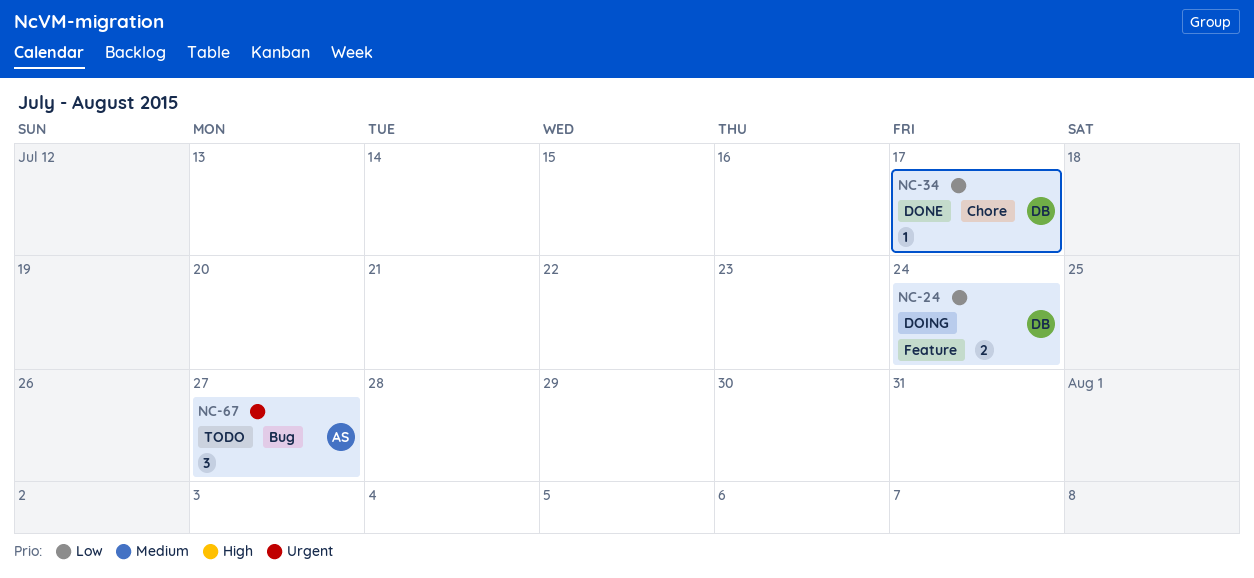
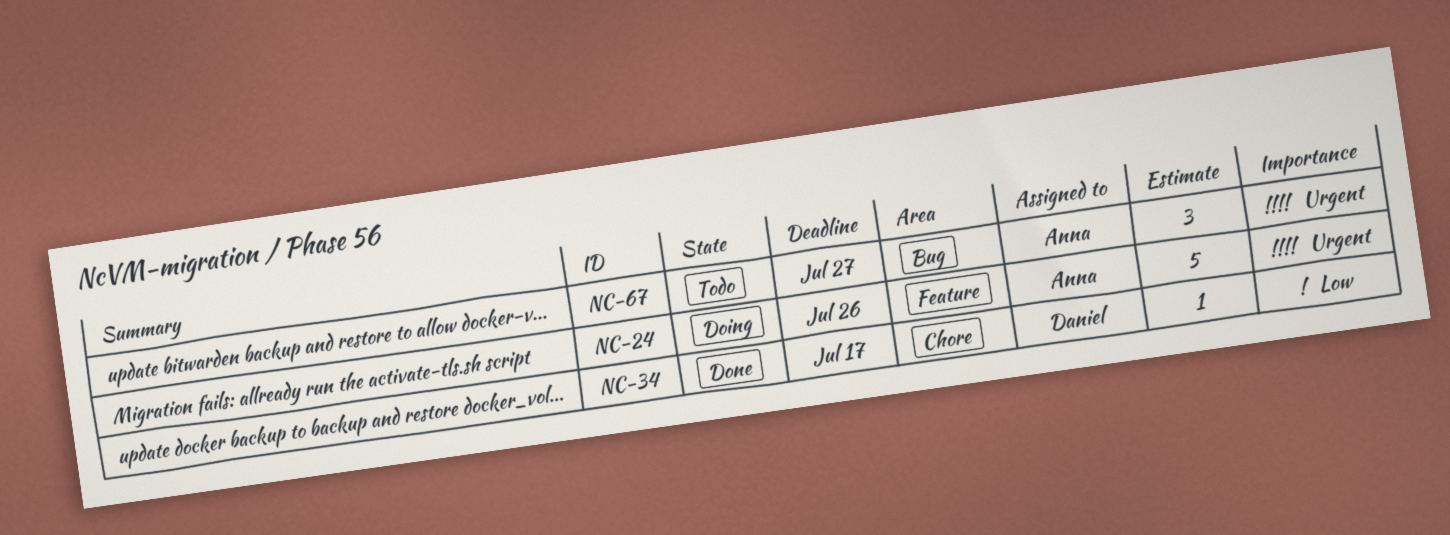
NC-24, owner: Daniel -> Anna
NC-24, priority: Low -> Urgent
NC-24, estimate: 2 -> 5
NC-24, due: Jul 24 -> Jul 26

